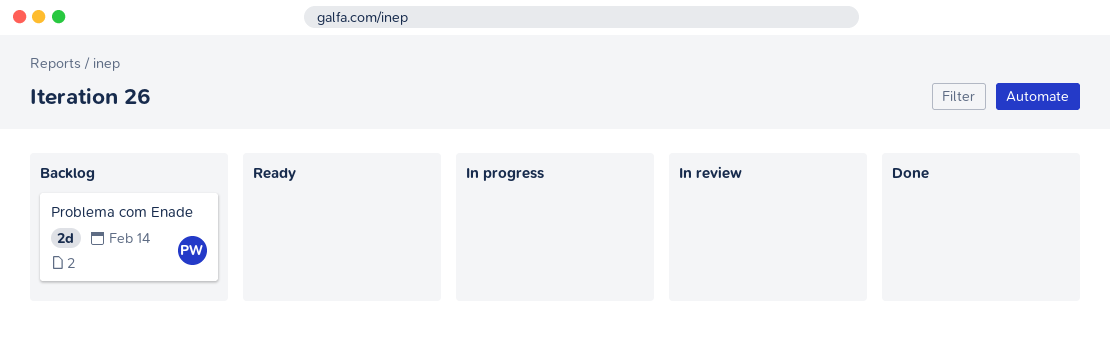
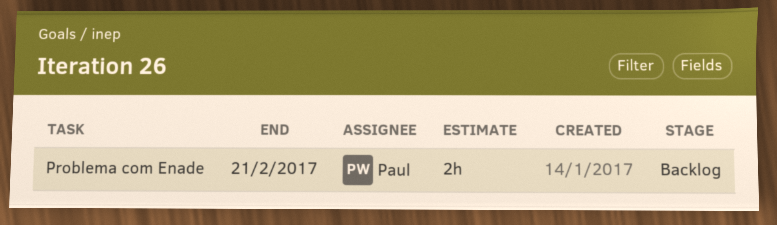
Problema com Enade, estimate: 2d -> 2h
Problema com Enade, due: Feb 14 -> Feb 21

